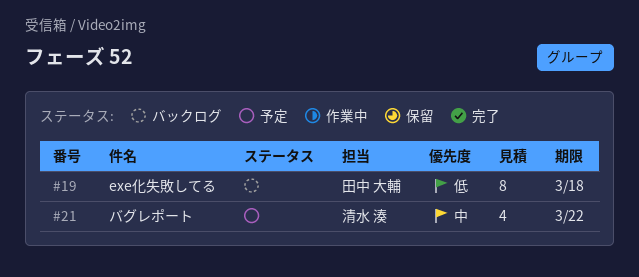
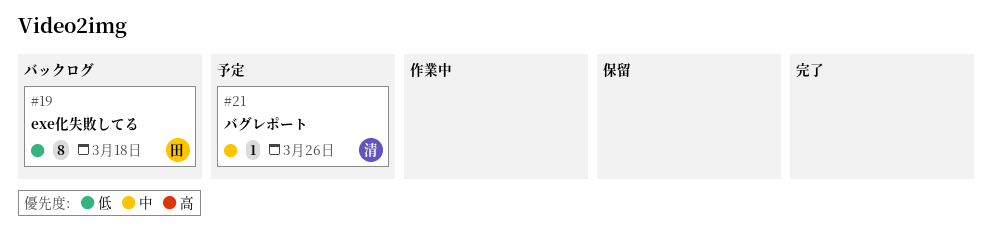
#21, estimate: 4 -> 1
#21, due: Mar 22 -> Mar 26

